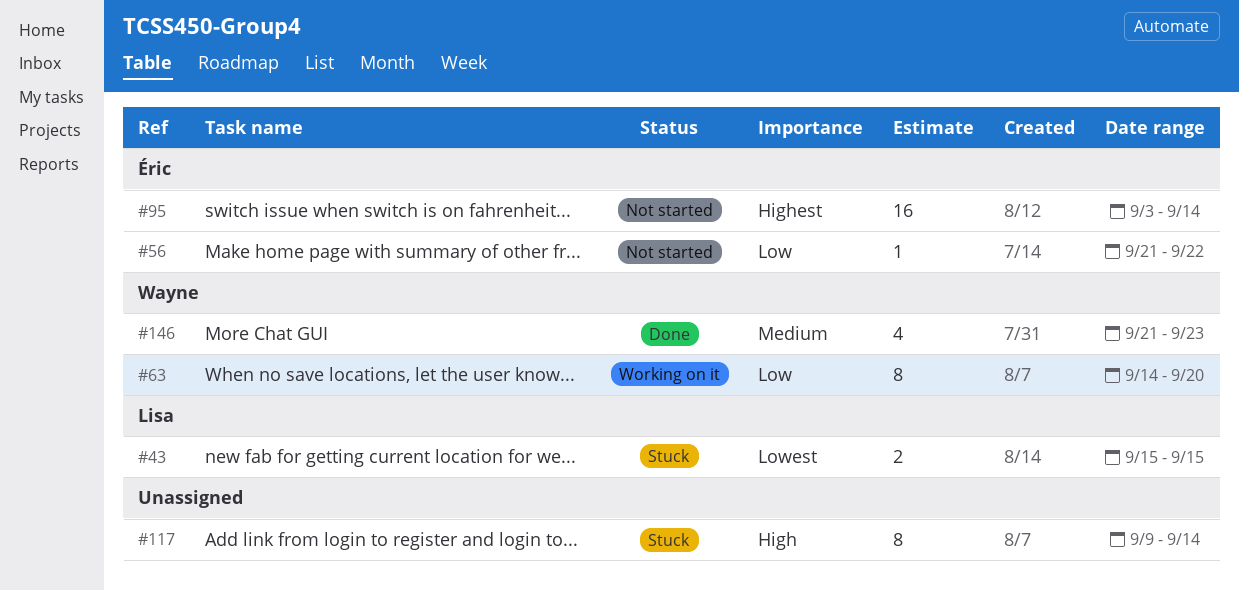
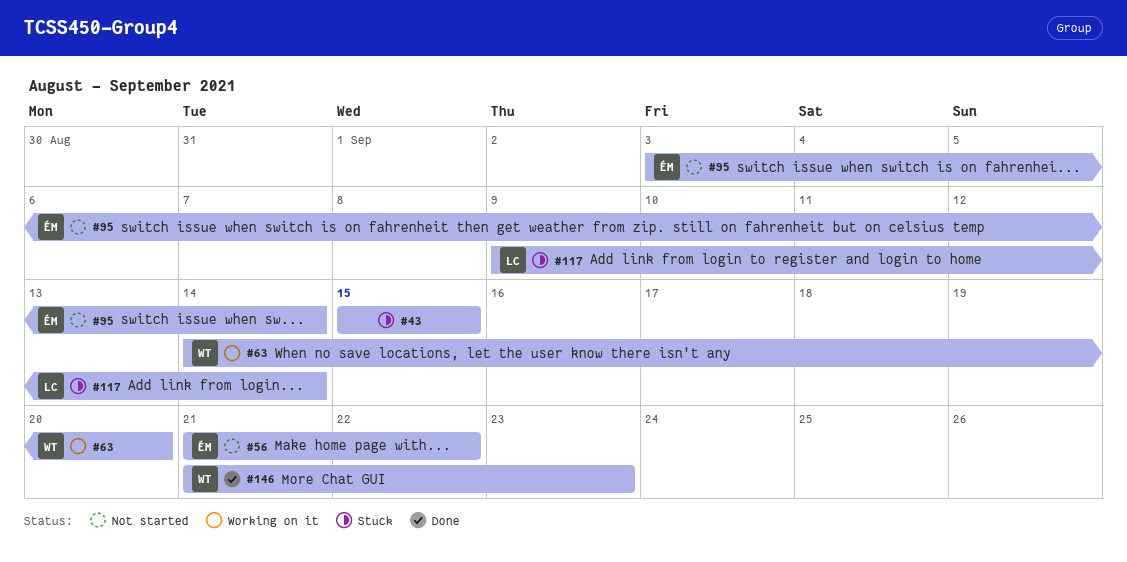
#43, owner: Lisa -> none
#117, owner: none -> Lisa

